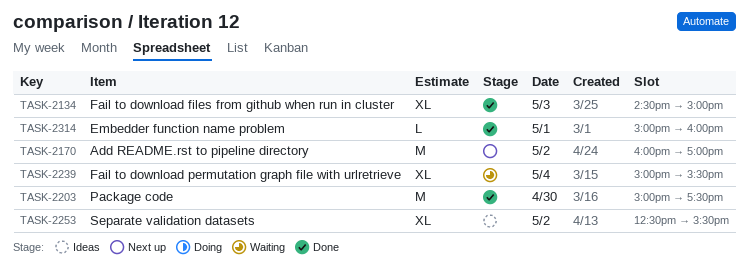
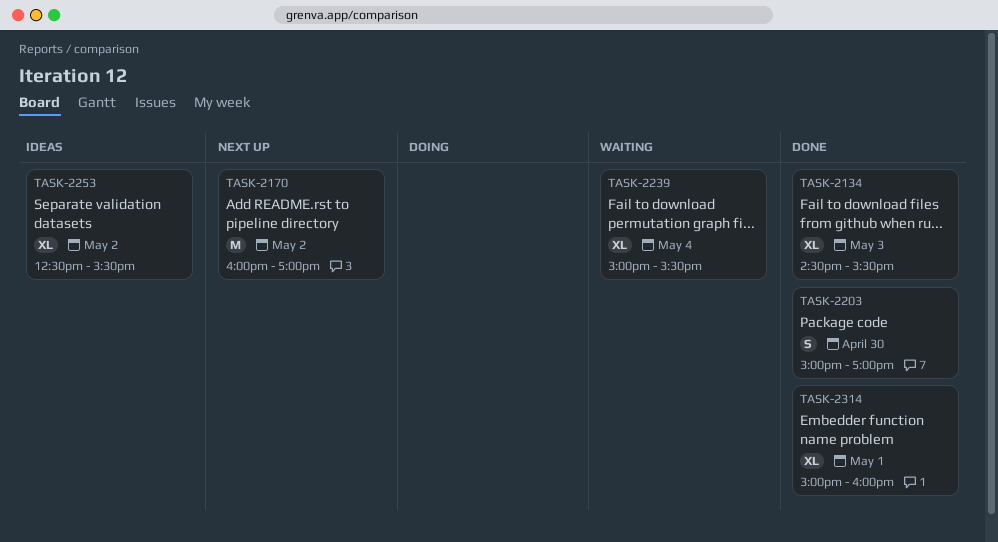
TASK-2134, ends: 15:00 -> 15:30
TASK-2203, estimate: M -> S
TASK-2203, ends: 17:30 -> 17:00
TASK-2314, estimate: L -> XL

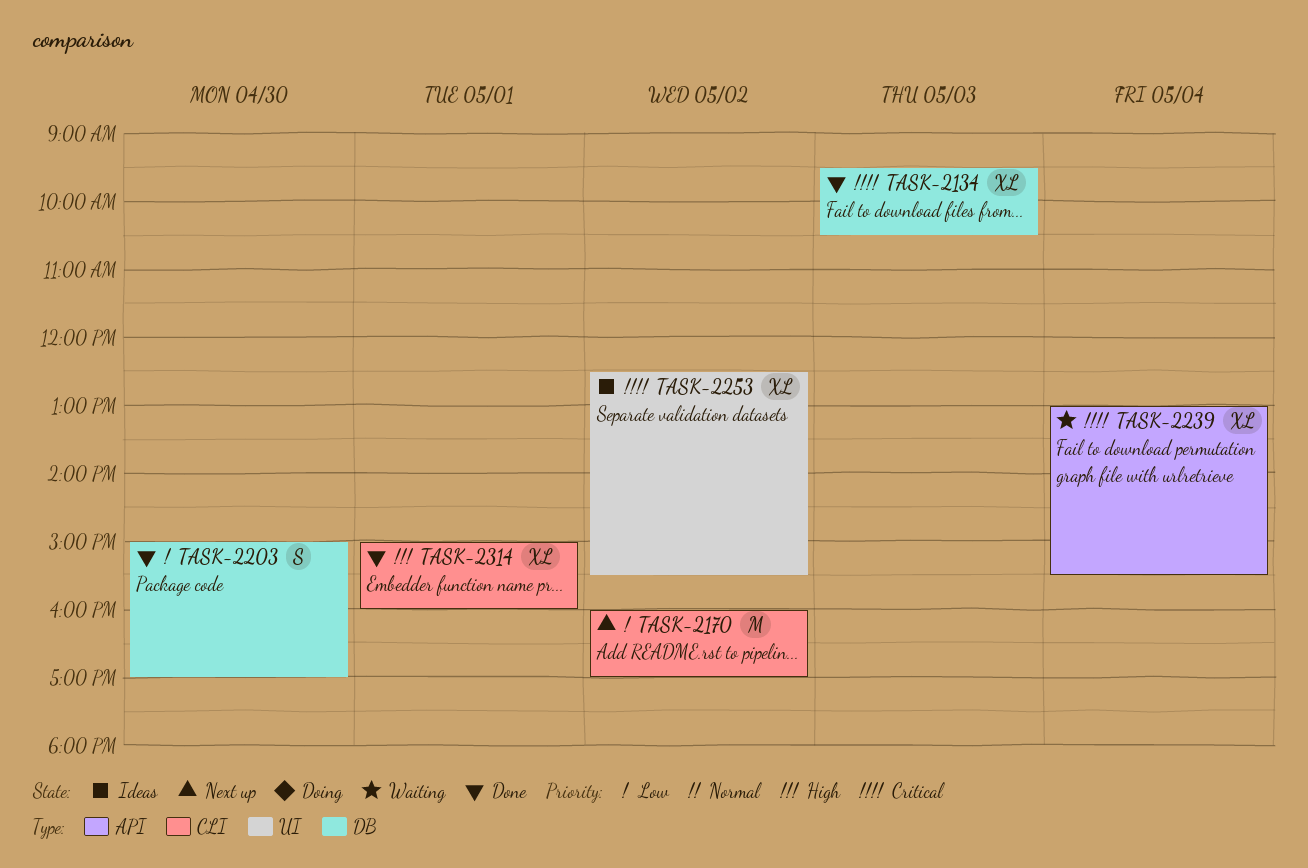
TASK-2134, begins: 14:30 -> 09:30
TASK-2134, ends: 15:30 -> 10:30
TASK-2239, begins: 15:00 -> 13:00

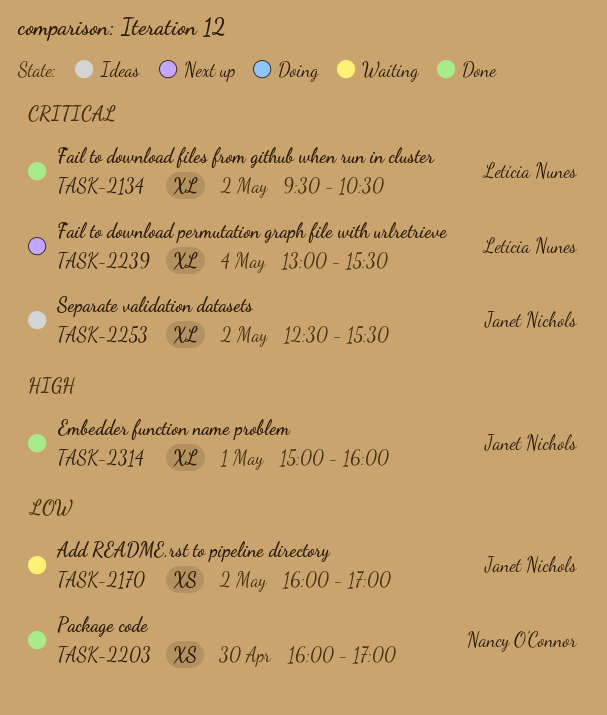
TASK-2134, day: May 3 -> May 2
TASK-2170, status: Next up -> Waiting
TASK-2170, estimate: M -> XS
TASK-2203, estimate: S -> XS
TASK-2203, begins: 15:00 -> 16:00
TASK-2239, status: Waiting -> Next up

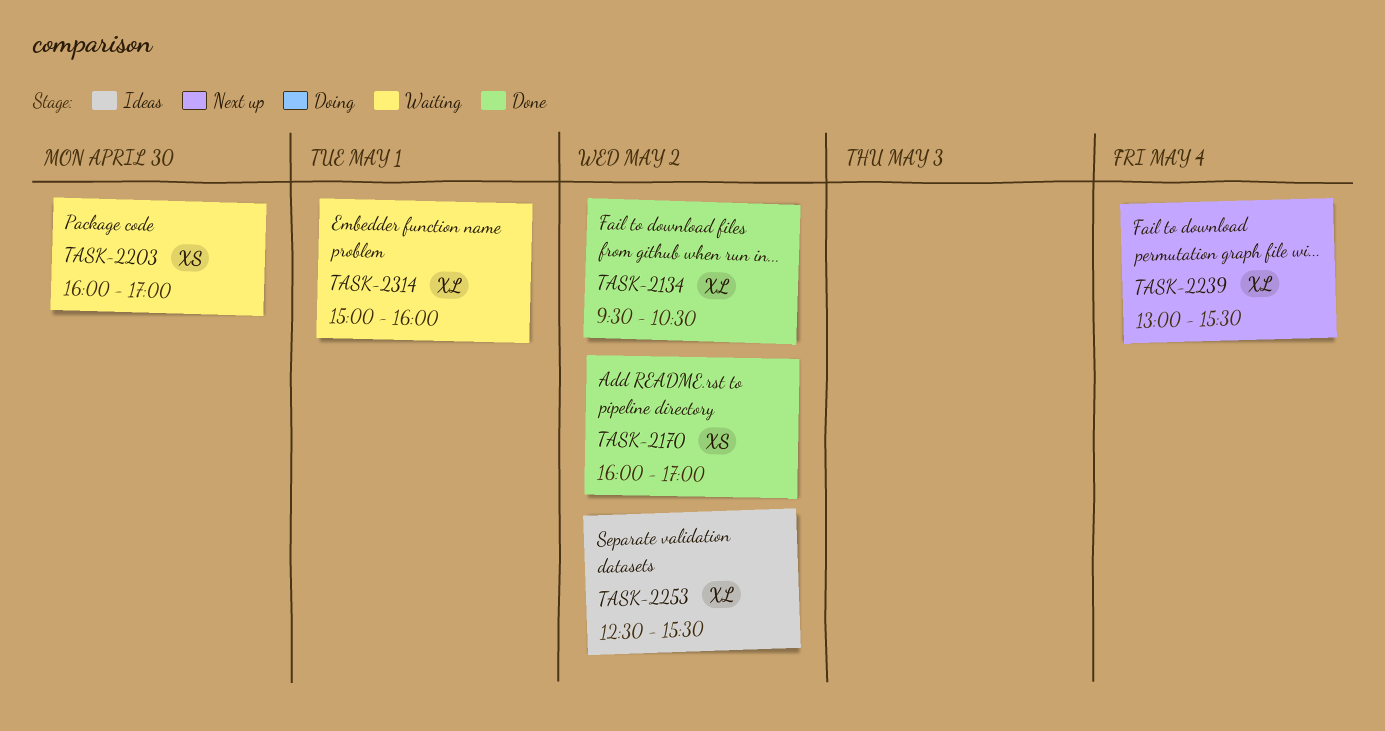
TASK-2170, status: Waiting -> Done
TASK-2203, status: Done -> Waiting
TASK-2314, status: Done -> Waiting

